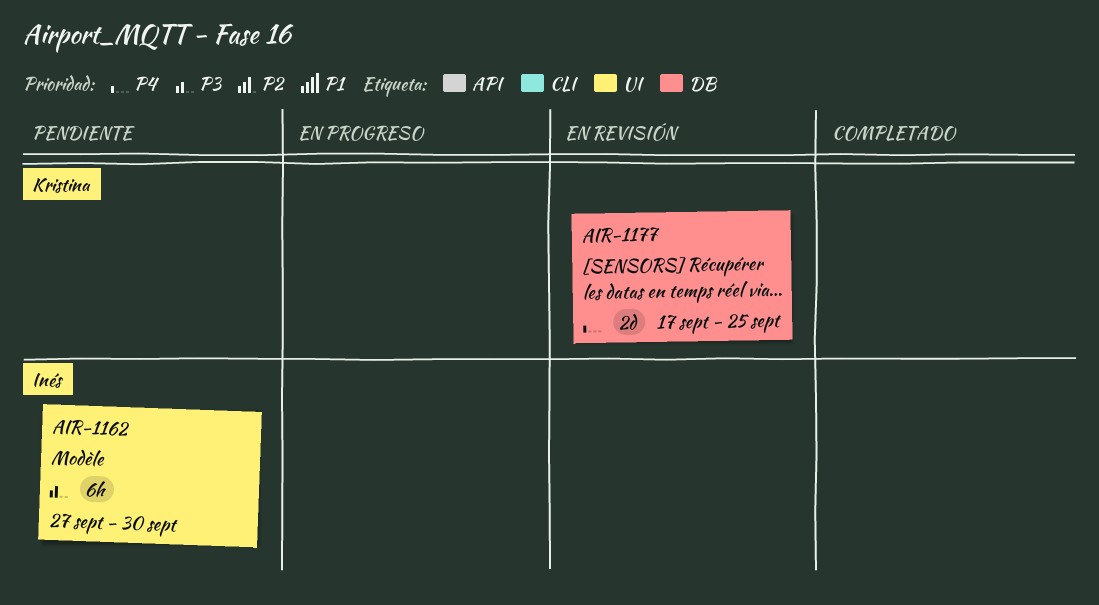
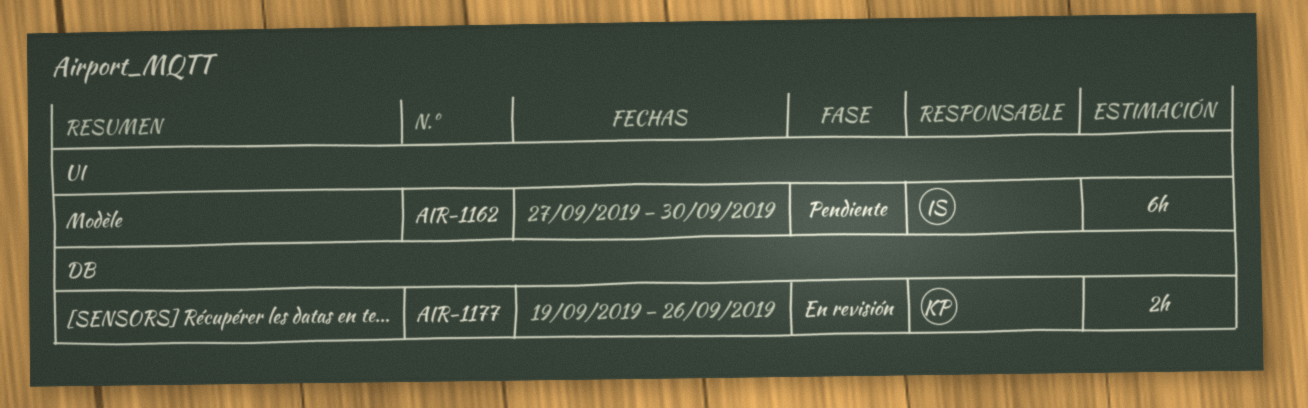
AIR-1177, estimate: 2d -> 2h
AIR-1177, start: Sep 17 -> Sep 19
AIR-1177, due: Sep 25 -> Sep 26

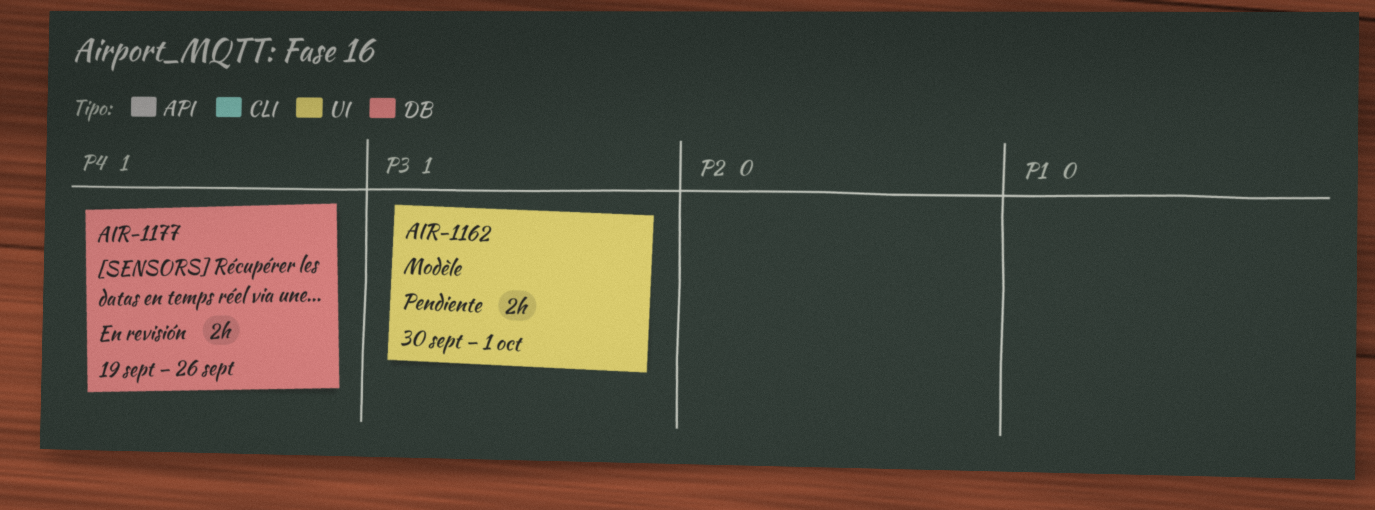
AIR-1162, estimate: 6h -> 2h
AIR-1162, start: Sep 27 -> Sep 30
AIR-1162, due: Sep 30 -> Oct 1

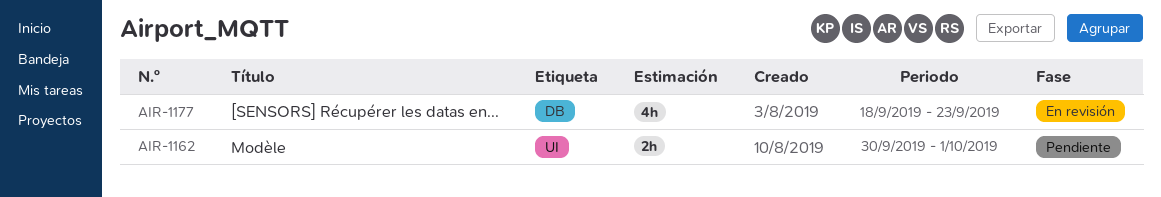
AIR-1177, estimate: 2h -> 4h
AIR-1177, start: Sep 19 -> Sep 18
AIR-1177, due: Sep 26 -> Sep 23

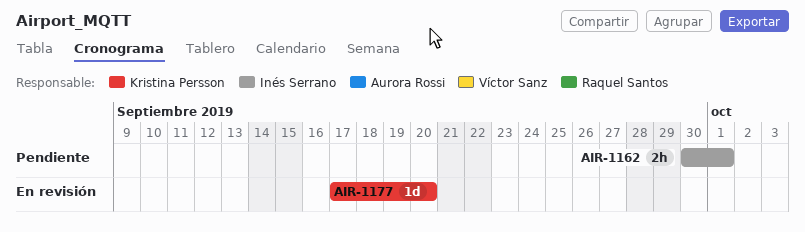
AIR-1177, estimate: 4h -> 1d
AIR-1177, start: Sep 18 -> Sep 17
AIR-1177, due: Sep 23 -> Sep 20

